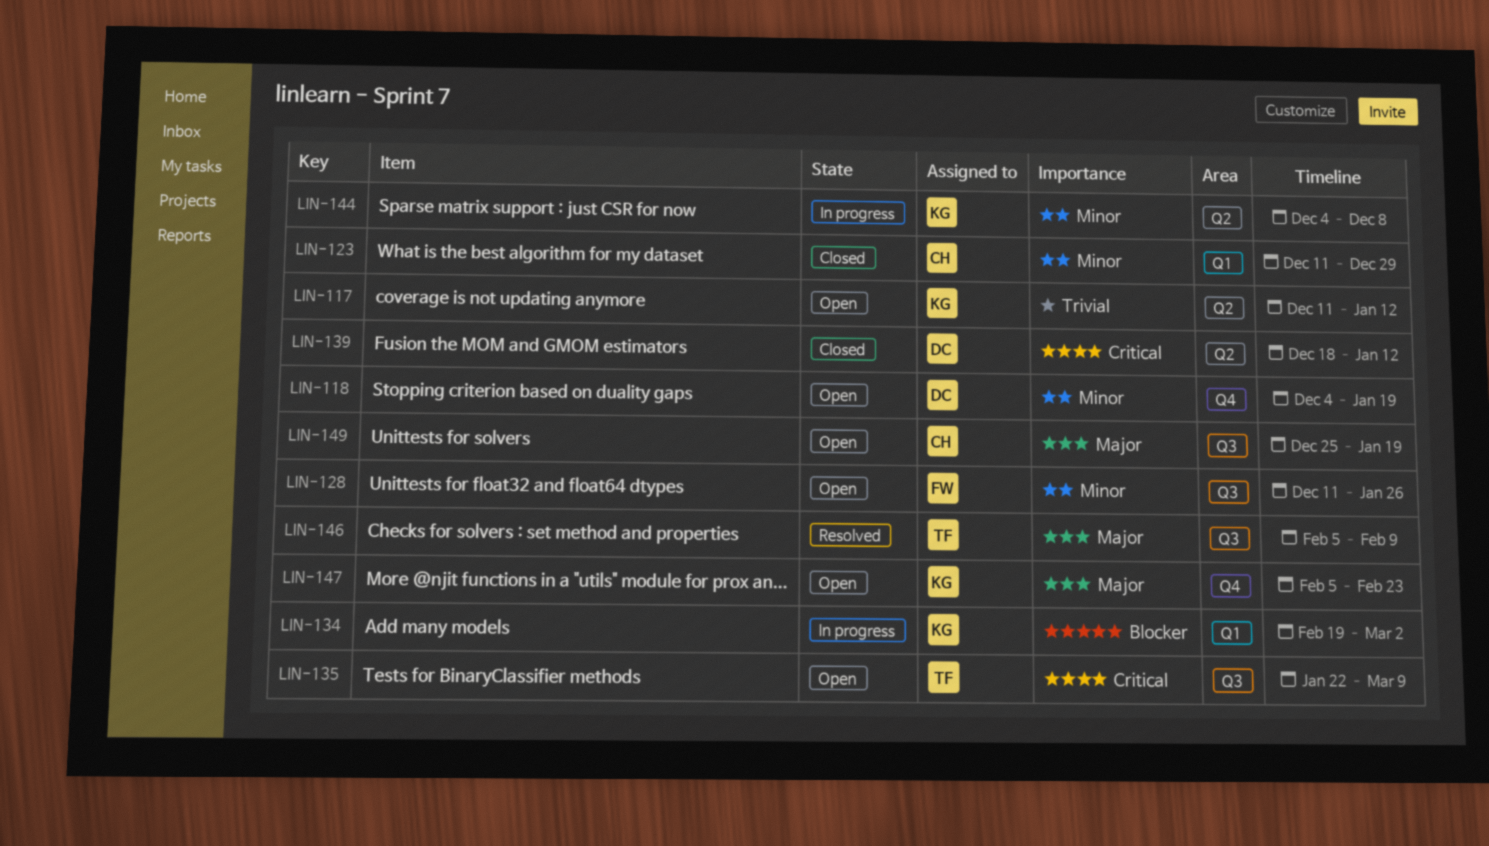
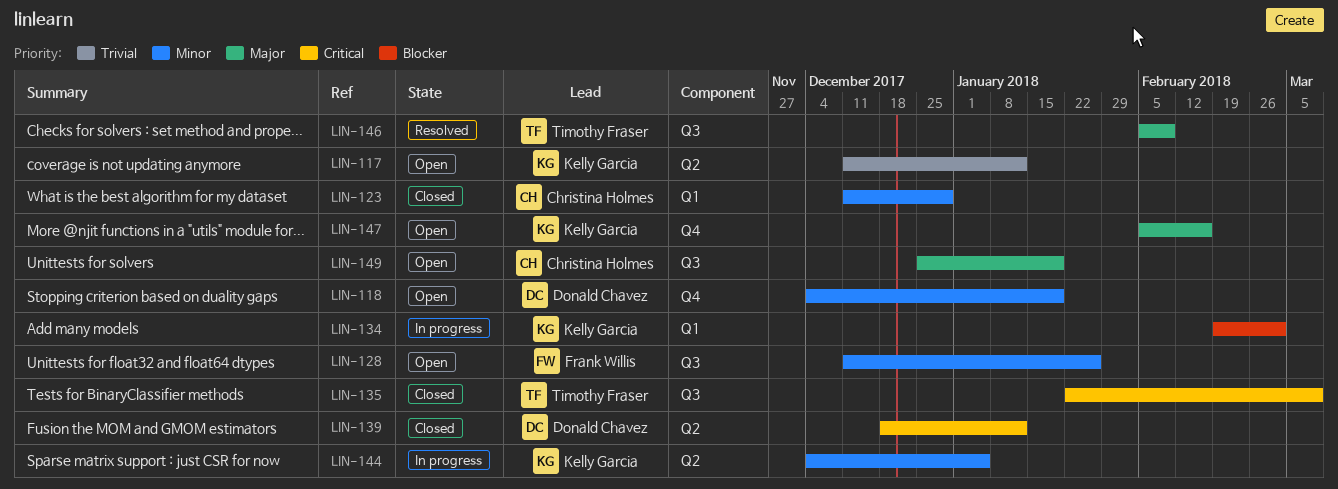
LIN-135, status: Open -> Closed
LIN-144, due: Dec 8 -> Jan 5
LIN-147, due: Feb 23 -> Feb 16

